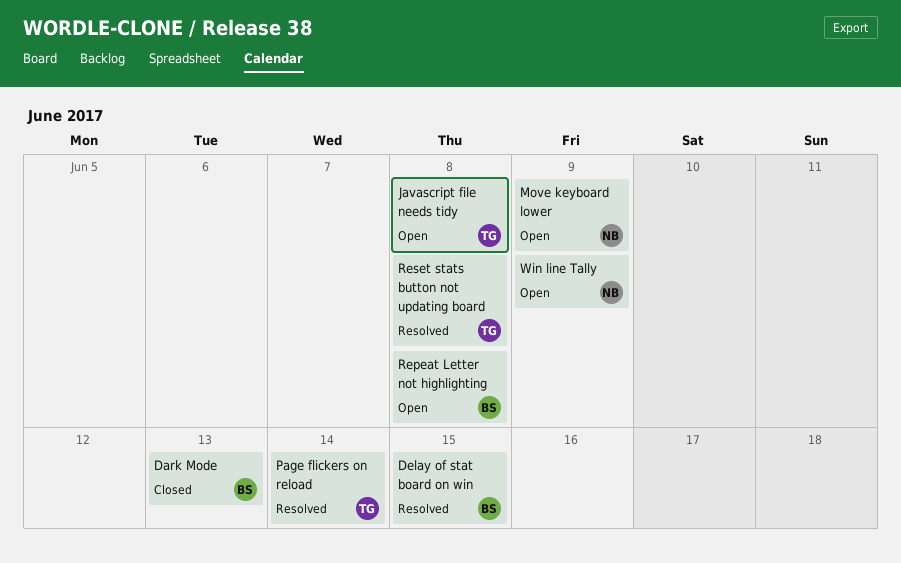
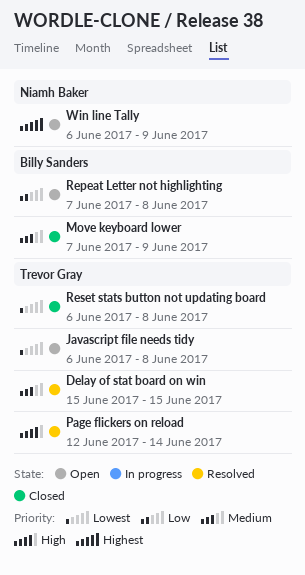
Dark Mode: present -> none
Delay of stat board on win, owner: Billy Sanders -> Trevor Gray
Move keyboard lower, status: Open -> Closed
Move keyboard lower, owner: Niamh Baker -> Billy Sanders
Reset stats button not updating board, status: Resolved -> Closed

